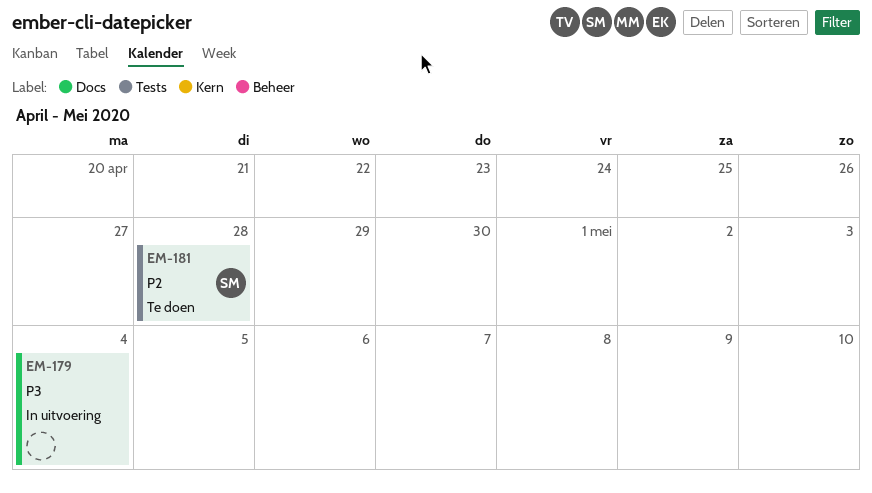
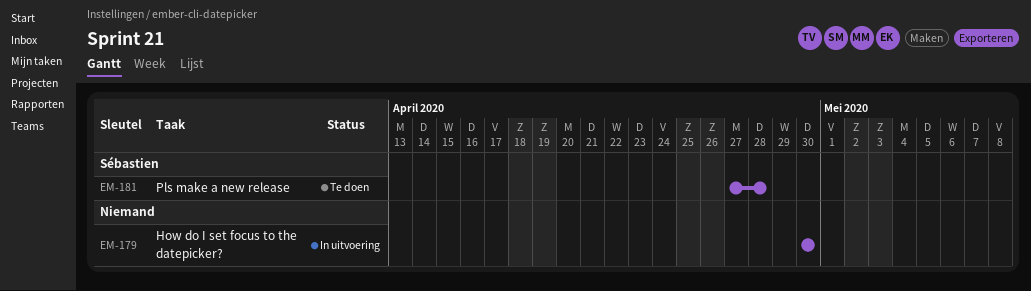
EM-179, due: May 4 -> Apr 30

